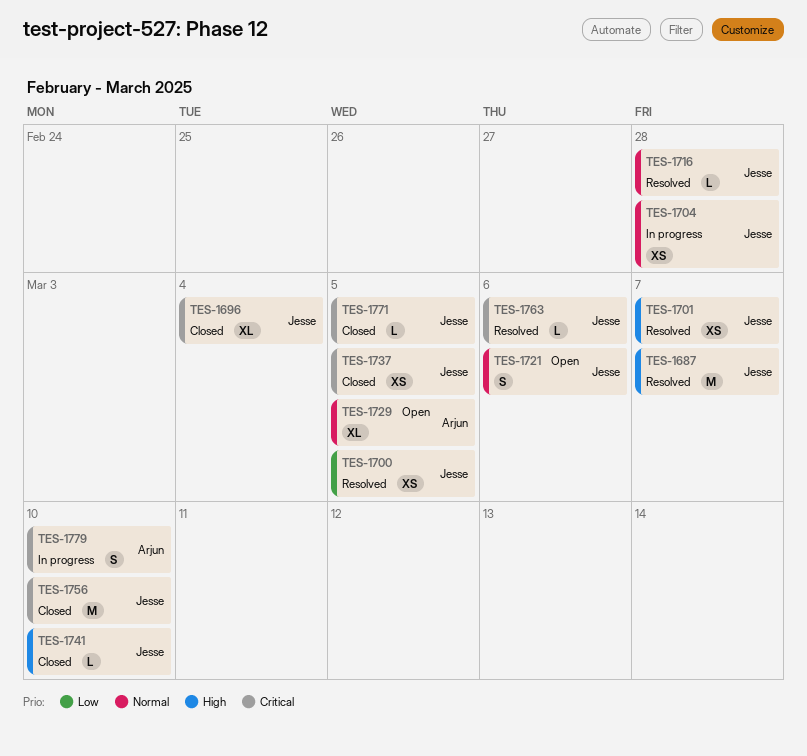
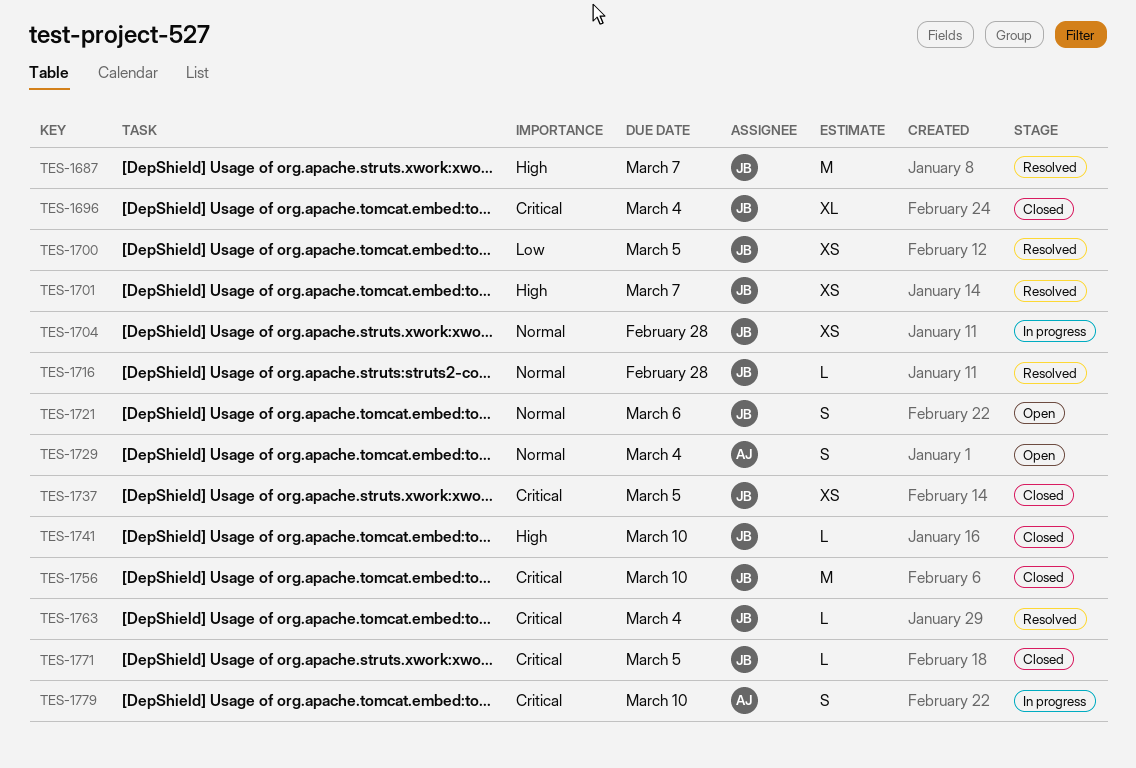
TES-1729, estimate: XL -> S
TES-1729, due: Mar 5 -> Mar 4
TES-1763, due: Mar 6 -> Mar 4

